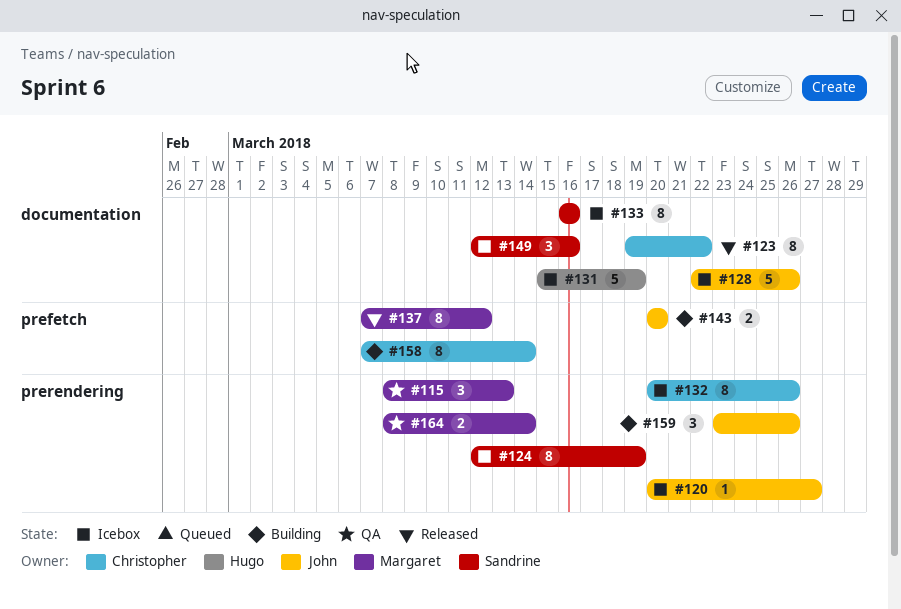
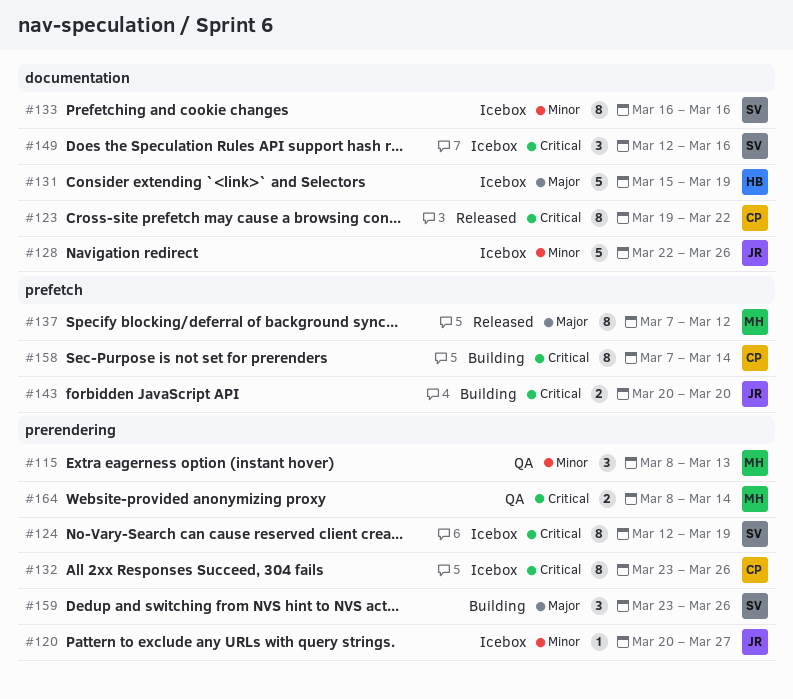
#132, start: Mar 20 -> Mar 23
#159, owner: John -> Sandrine

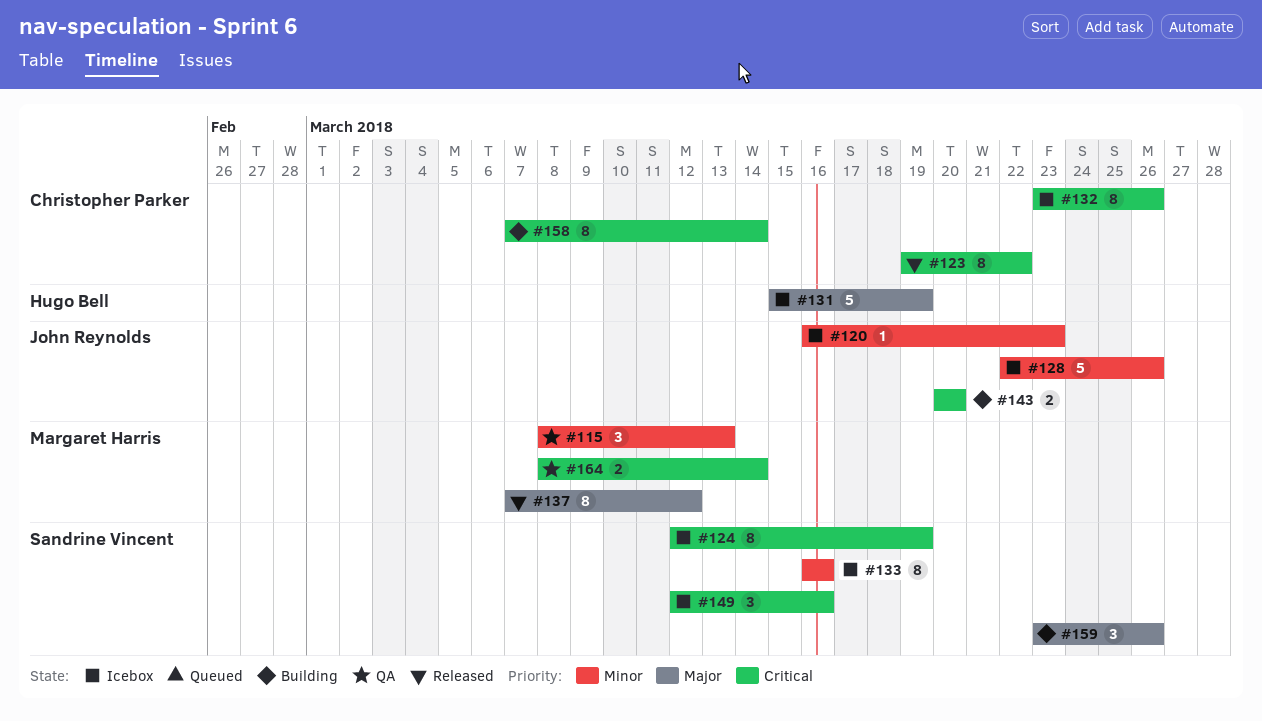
#120, start: Mar 20 -> Mar 16
#120, due: Mar 27 -> Mar 23

